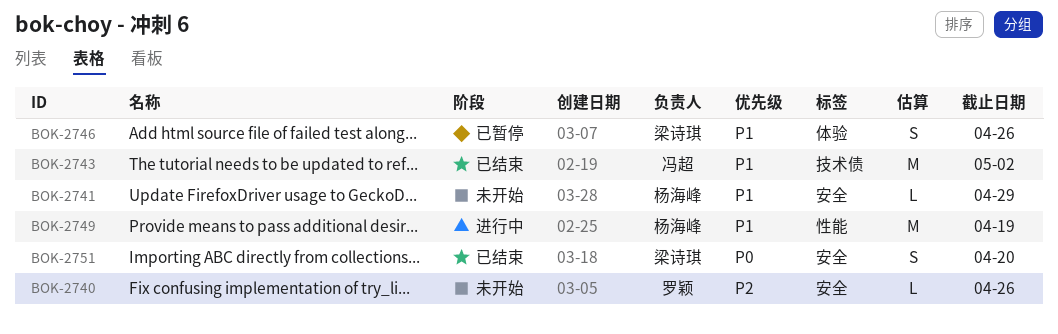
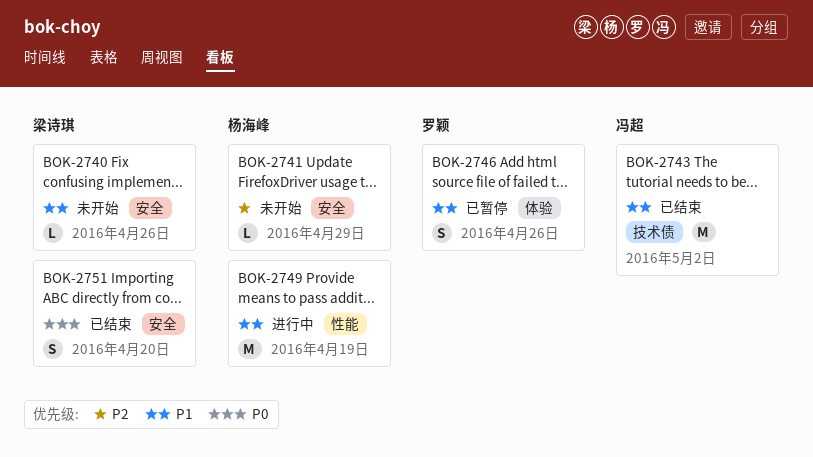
BOK-2740, owner: 罗颖 -> 梁诗琪
BOK-2740, priority: P2 -> P1
BOK-2741, priority: P1 -> P2
BOK-2746, owner: 梁诗琪 -> 罗颖

